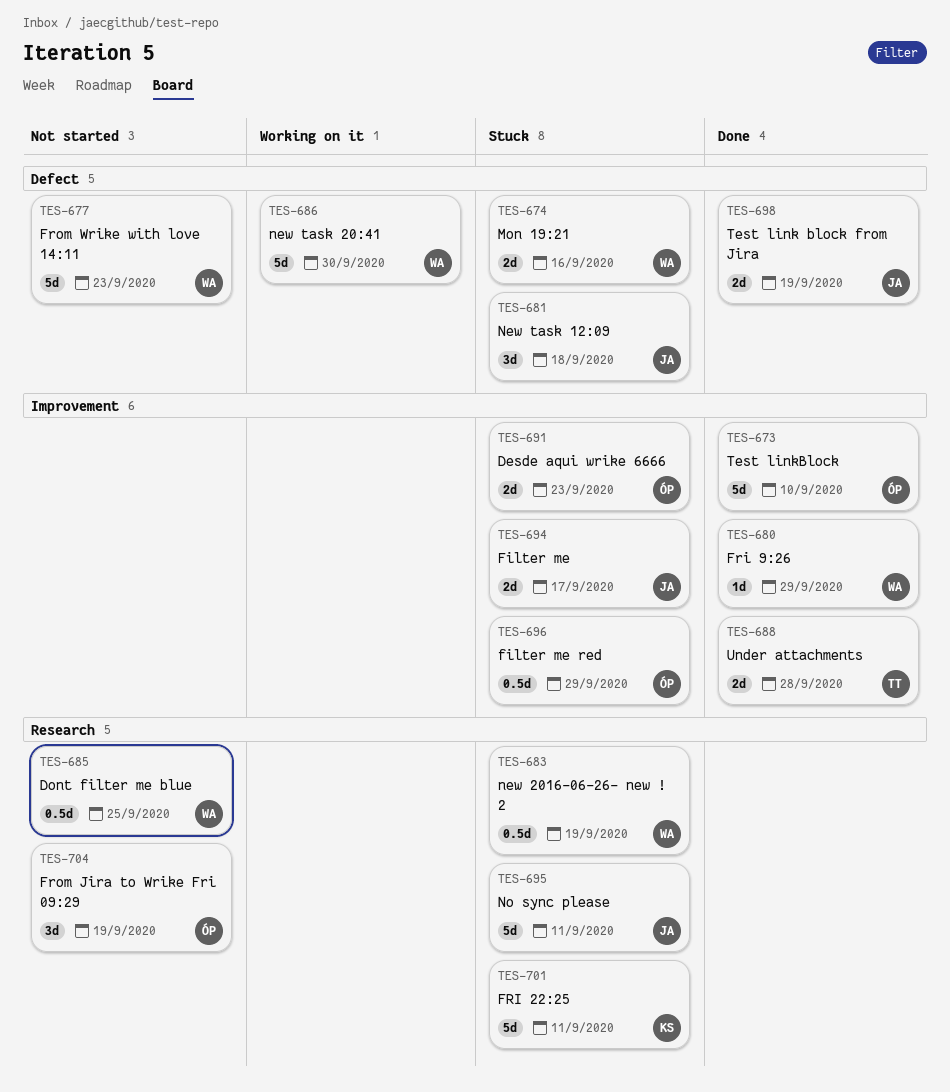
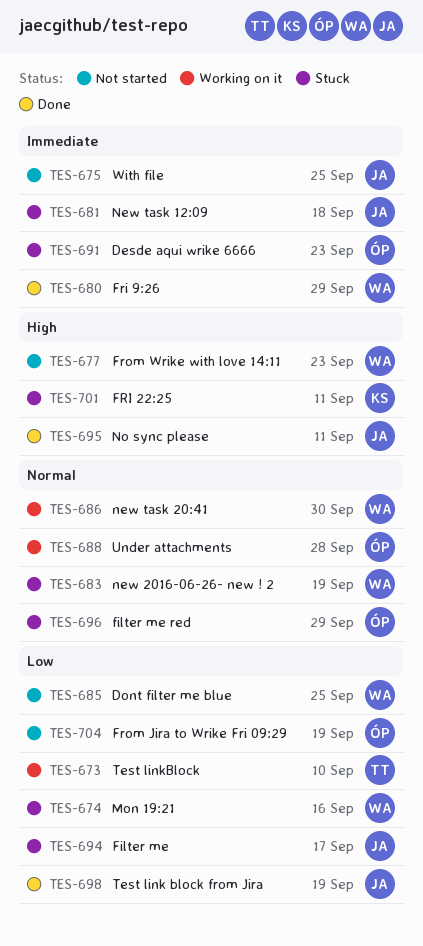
TES-673, status: Done -> Working on it
TES-673, owner: ÓP -> TT
TES-675: none -> present
TES-688, status: Done -> Working on it
TES-688, owner: TT -> ÓP
TES-695, status: Stuck -> Done

